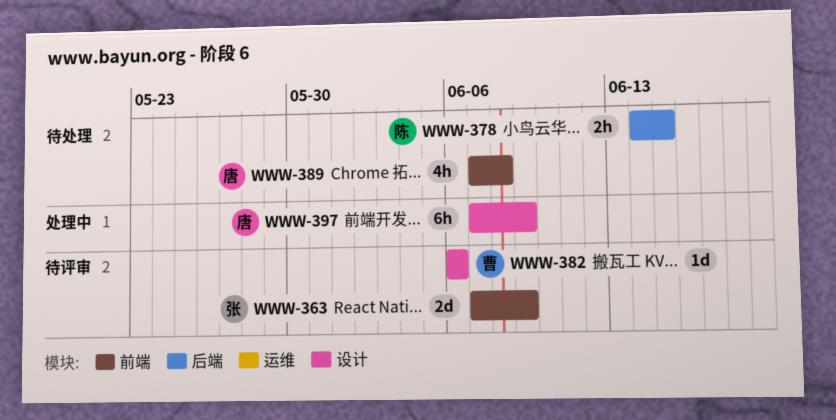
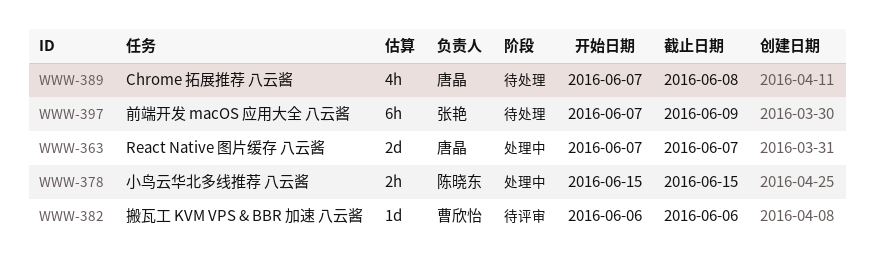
WWW-363, status: 待评审 -> 处理中
WWW-363, owner: 张艳 -> 唐晶
WWW-363, due: Jun 9 -> Jun 7
WWW-378, status: 待处理 -> 处理中
WWW-378, start: Jun 14 -> Jun 15
WWW-397, status: 处理中 -> 待处理
WWW-397, owner: 唐晶 -> 张艳

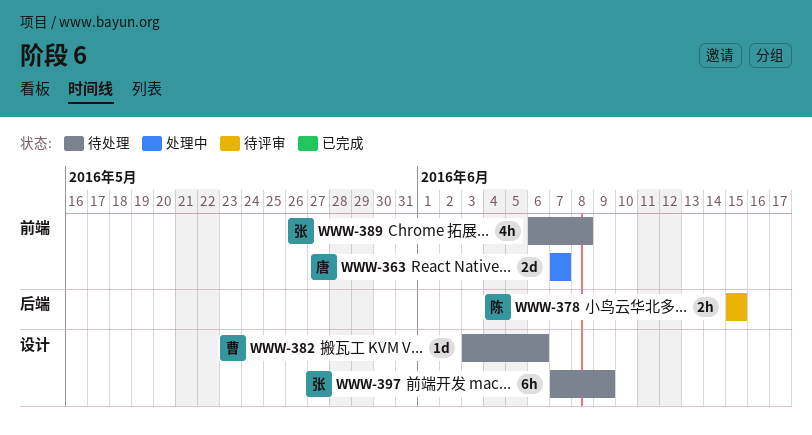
WWW-378, status: 处理中 -> 待评审
WWW-382, status: 待评审 -> 待处理
WWW-382, start: Jun 6 -> Jun 3
WWW-389, owner: 唐晶 -> 张艳
WWW-389, start: Jun 7 -> Jun 6

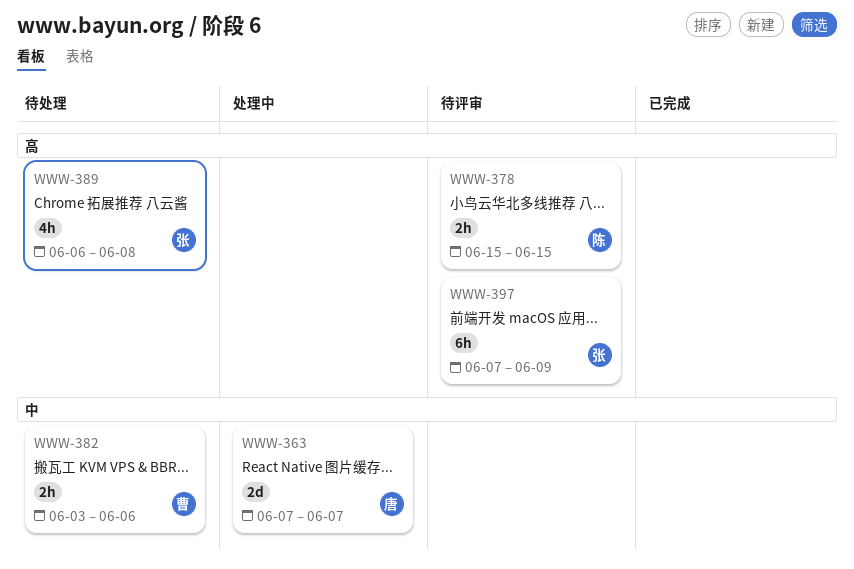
WWW-382, estimate: 1d -> 2h
WWW-397, status: 待处理 -> 待评审

